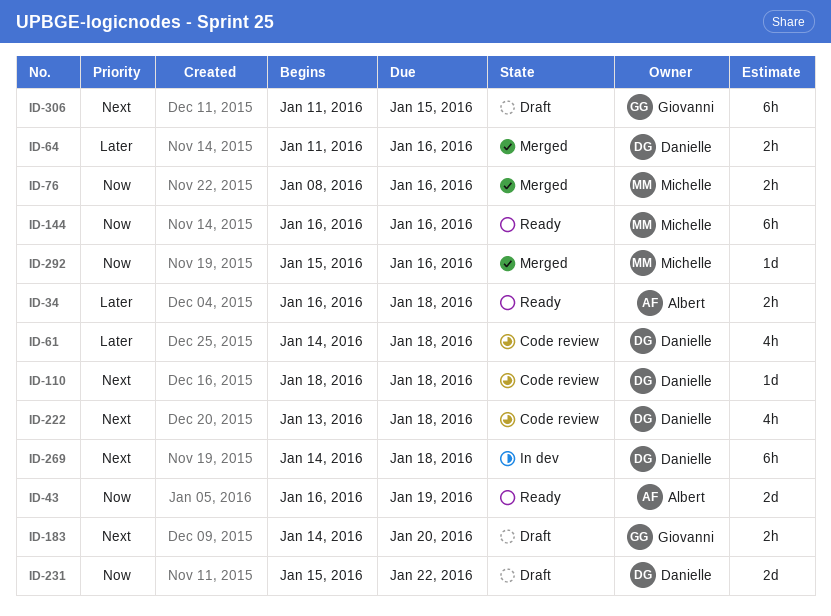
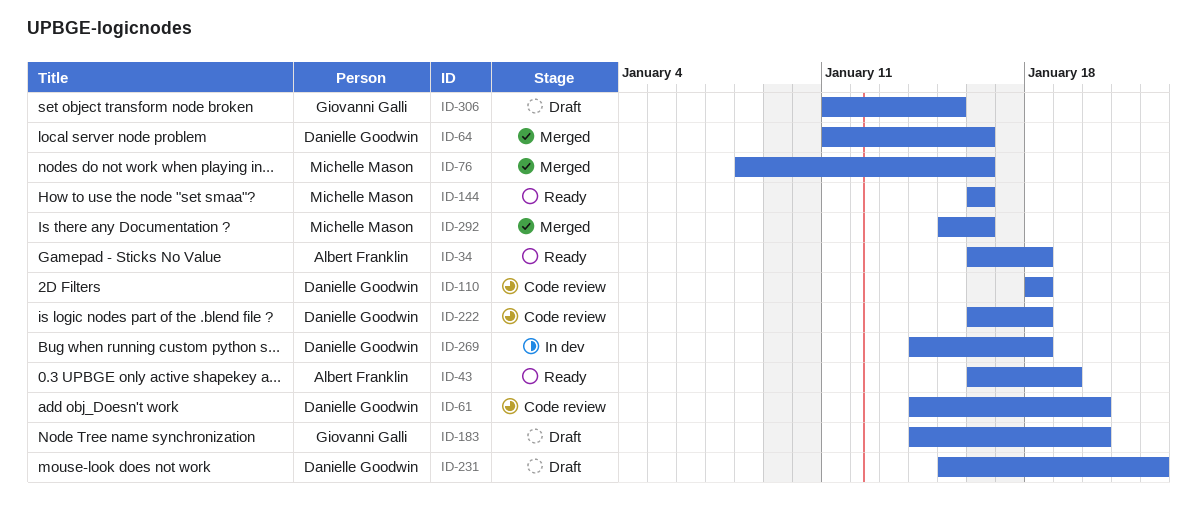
ID-61, due: Jan 18 -> Jan 20
ID-222, start: Jan 13 -> Jan 16

